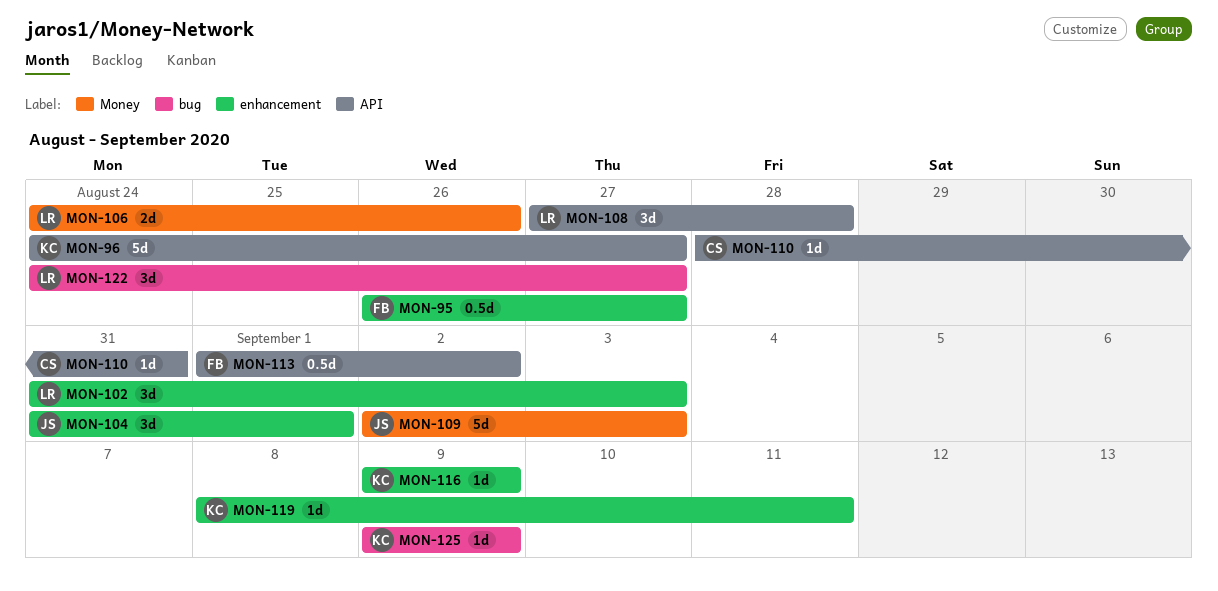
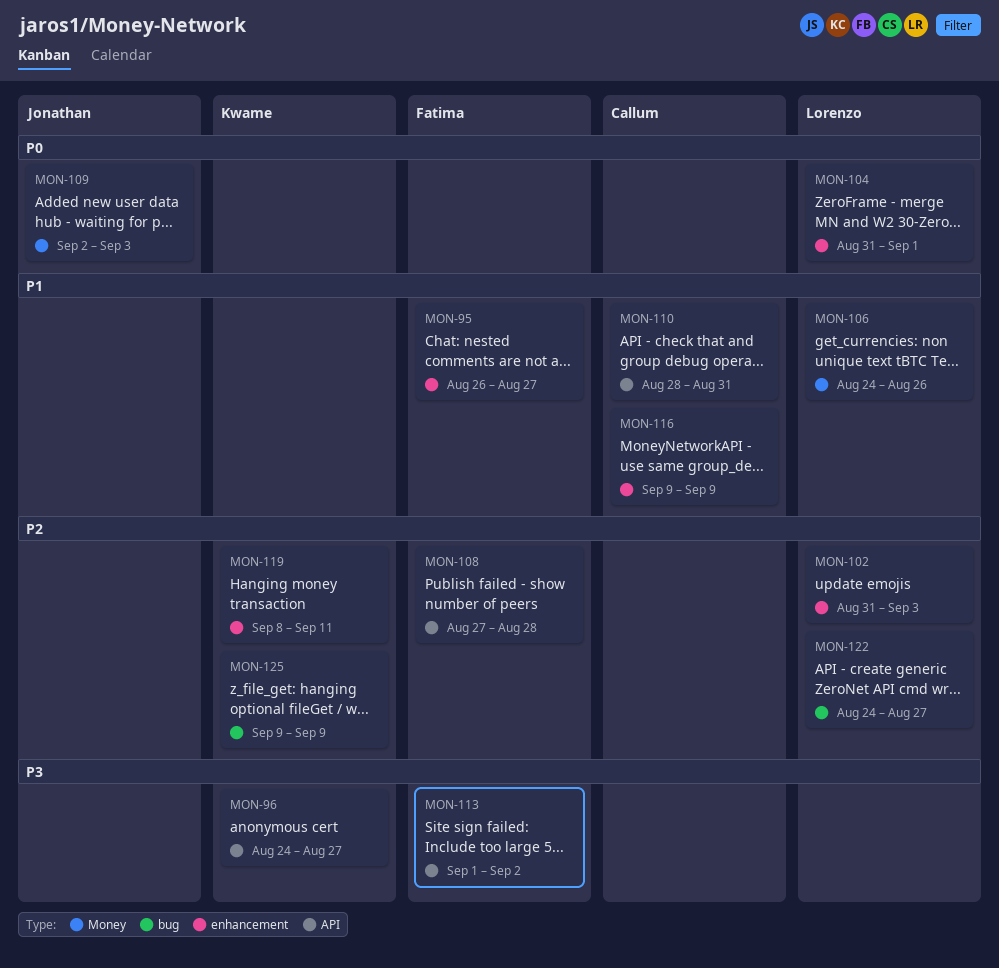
MON-104, owner: Jonathan -> Lorenzo
MON-108, owner: Lorenzo -> Fatima
MON-116, owner: Kwame -> Callum

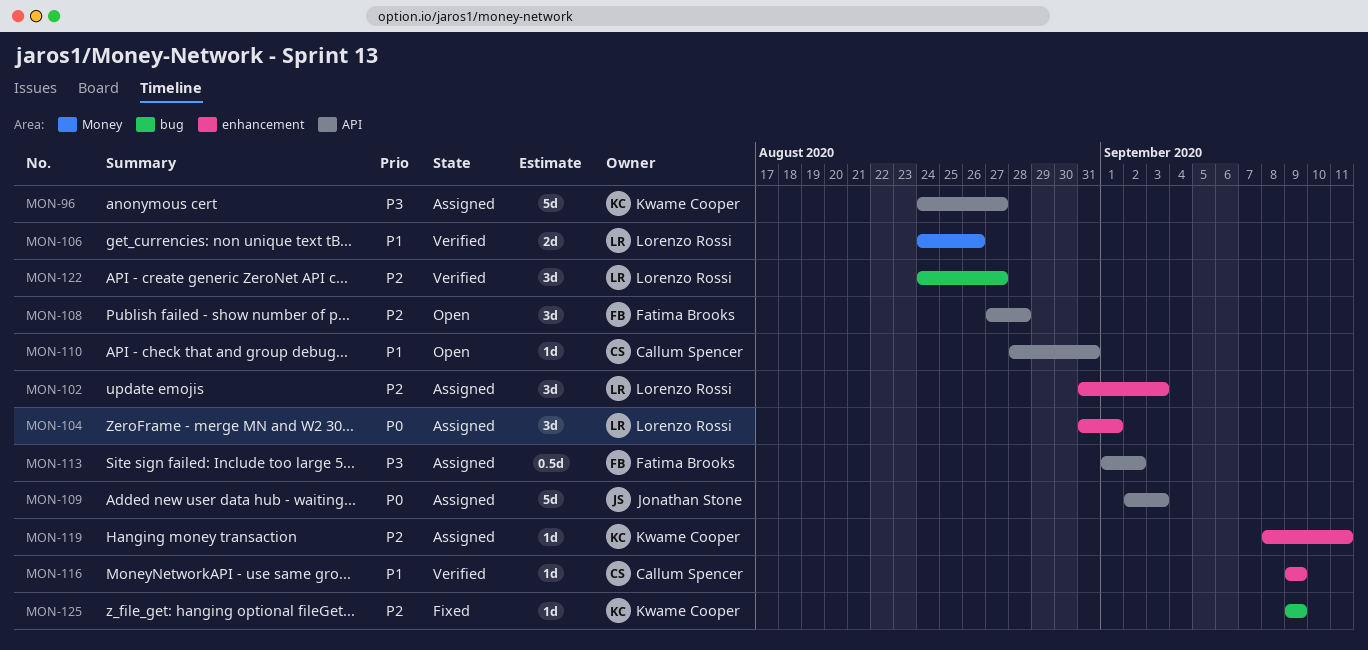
MON-95: present -> none
MON-109, label: Money -> API

